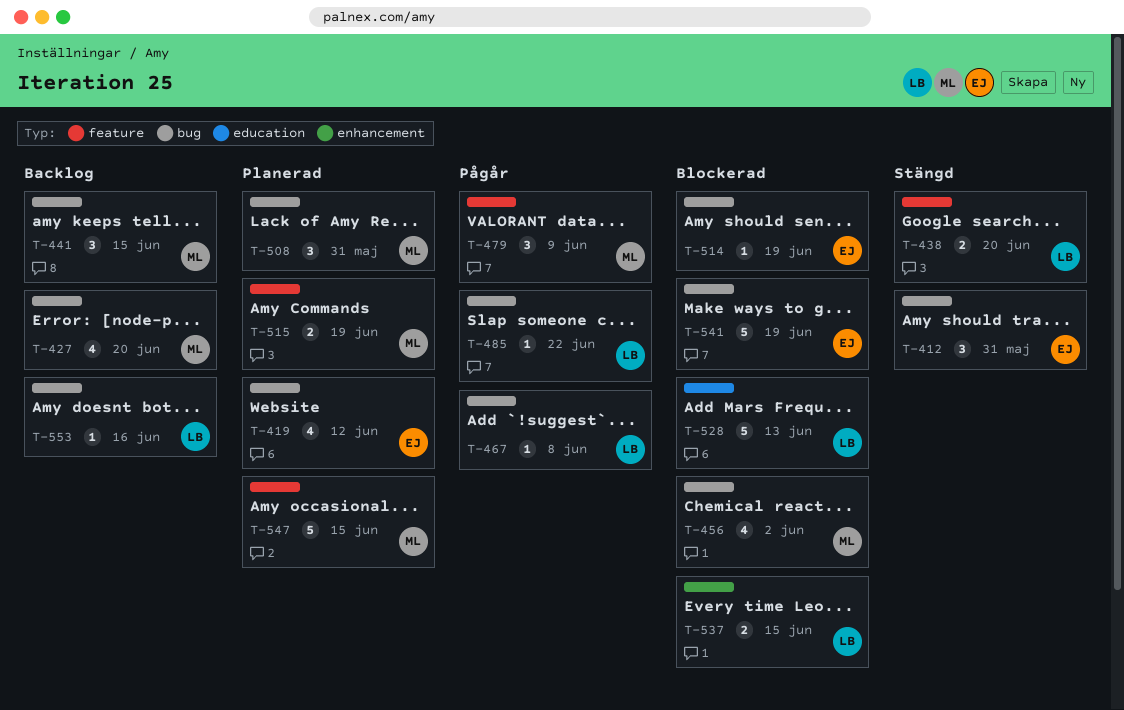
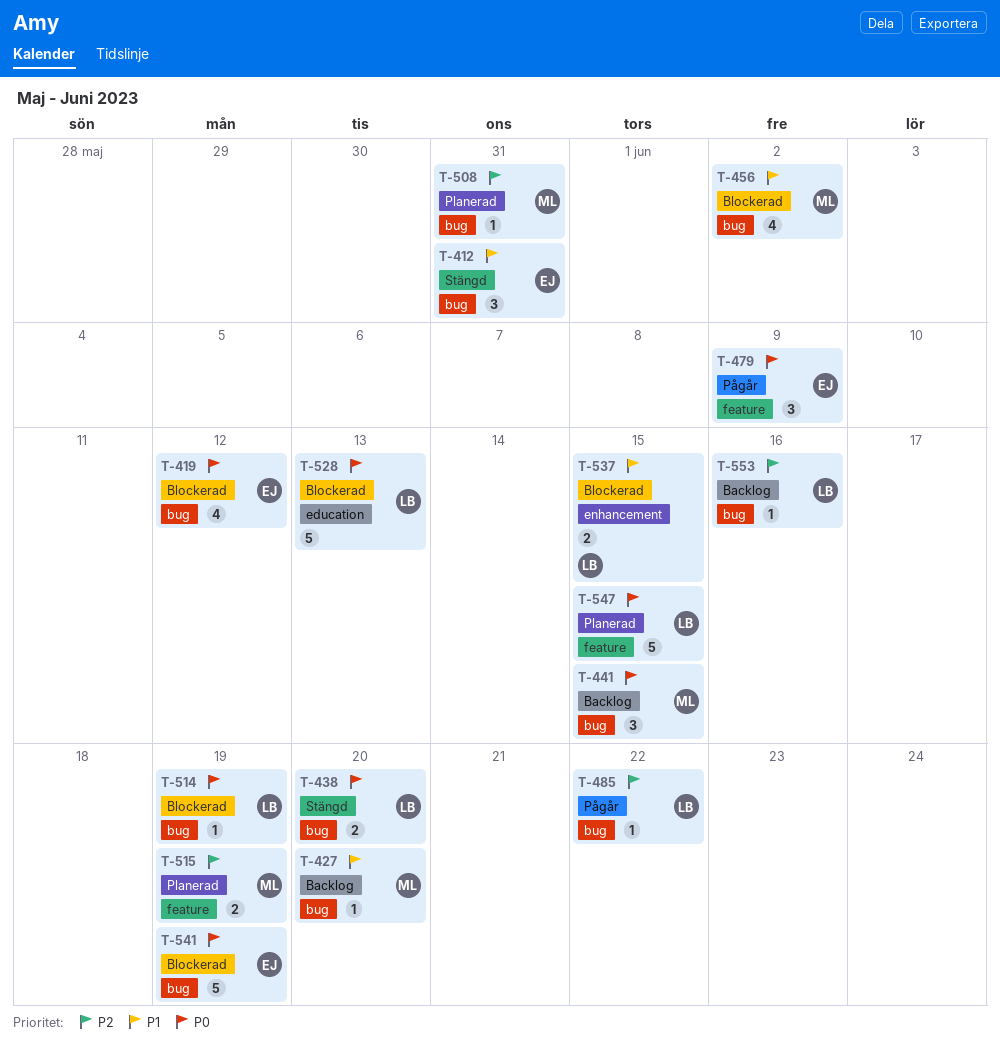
T-419, status: Planerad -> Blockerad
T-427, estimate: 4 -> 1
T-438, label: feature -> bug
T-467: present -> none
T-479, owner: ML -> EJ
T-508, estimate: 3 -> 1
T-514, owner: EJ -> LB
T-547, owner: ML -> LB

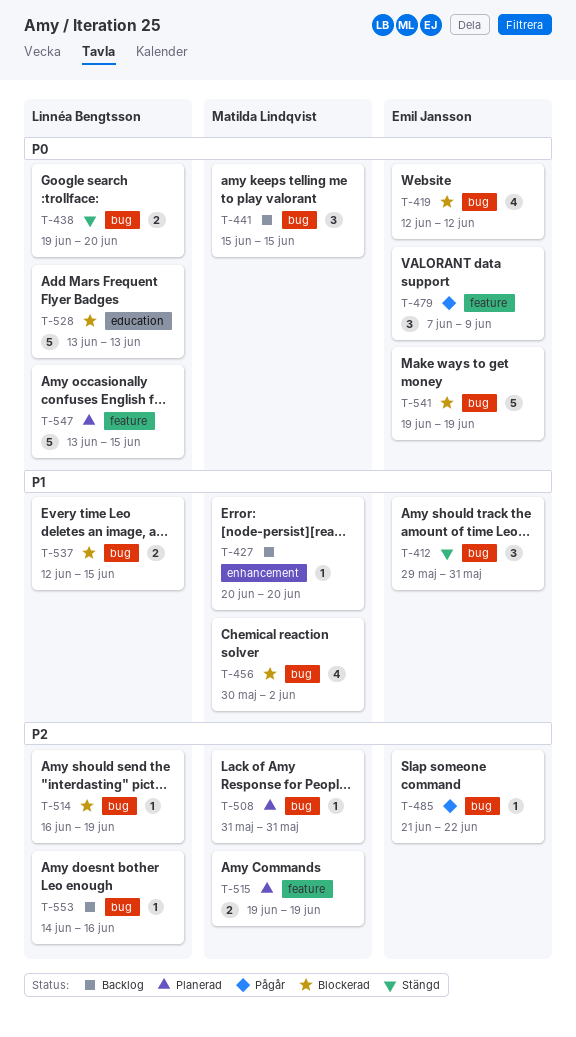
T-427, label: bug -> enhancement
T-485, owner: Linnéa Bengtsson -> Emil Jansson
T-514, priority: P0 -> P2
T-537, label: enhancement -> bug

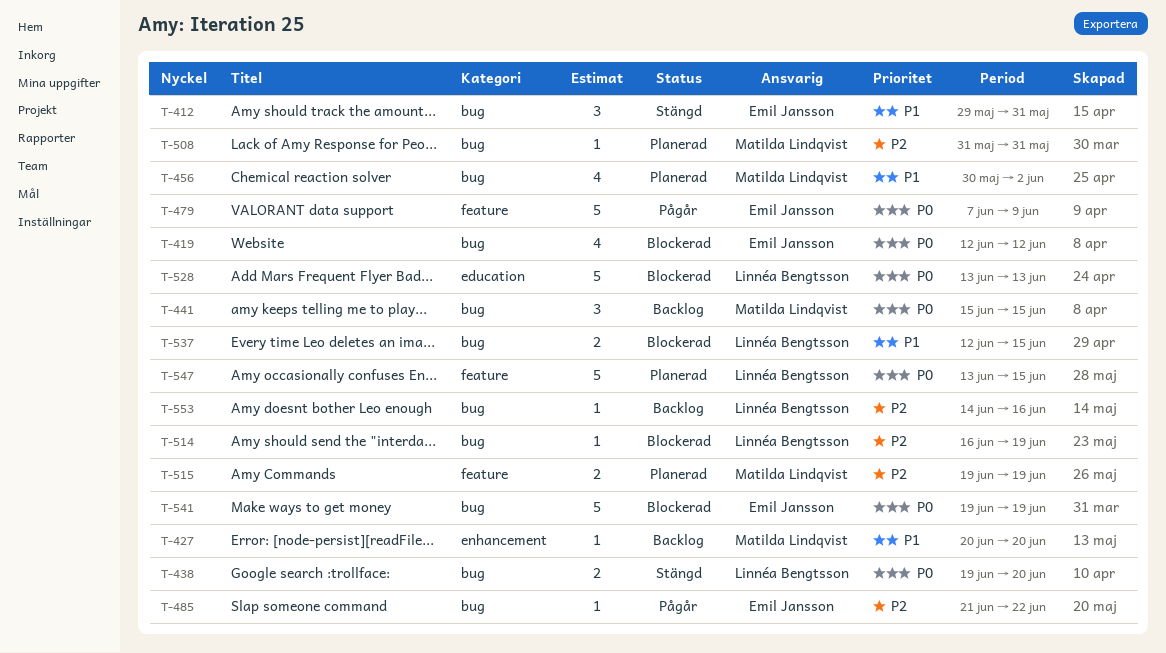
T-456, status: Blockerad -> Planerad
T-479, estimate: 3 -> 5

